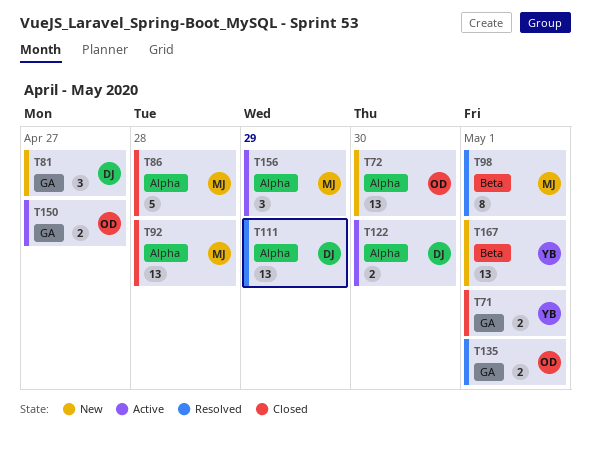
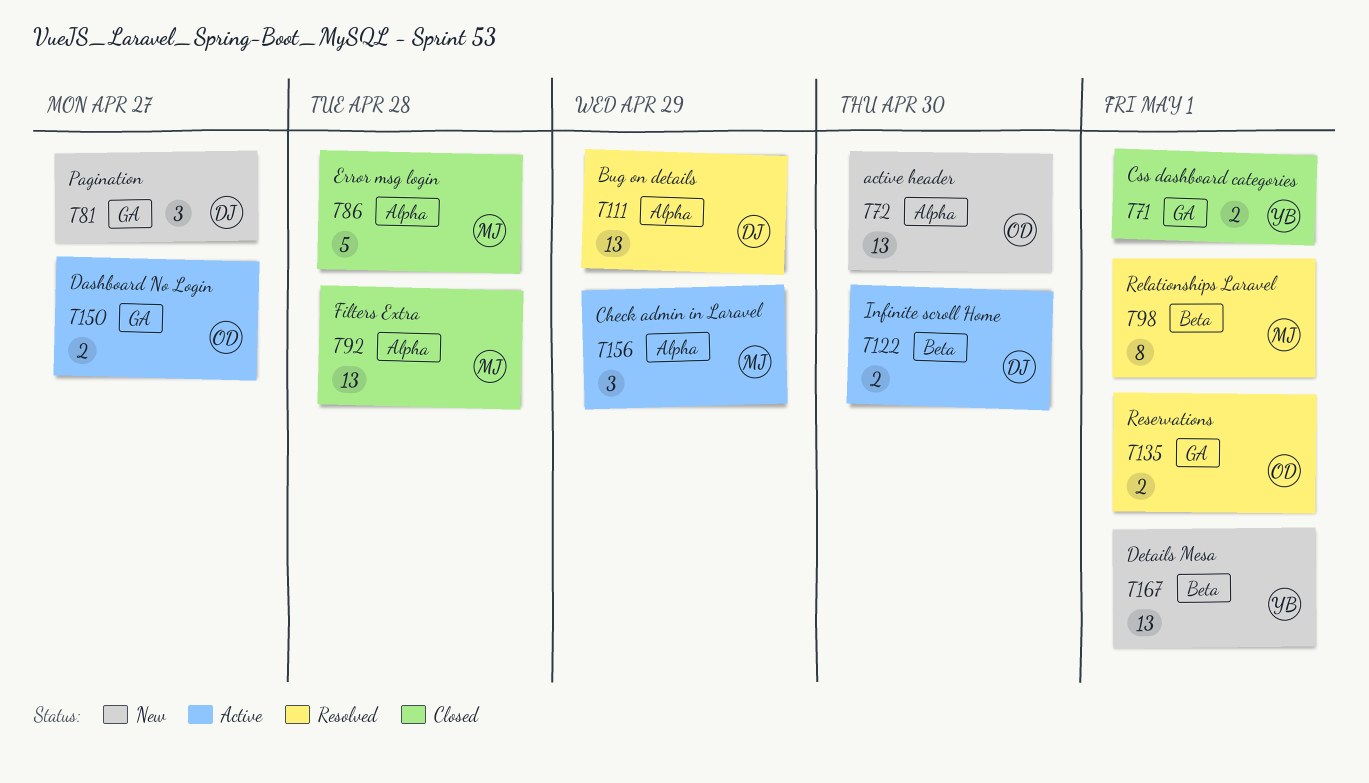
T122, label: Alpha -> Beta

